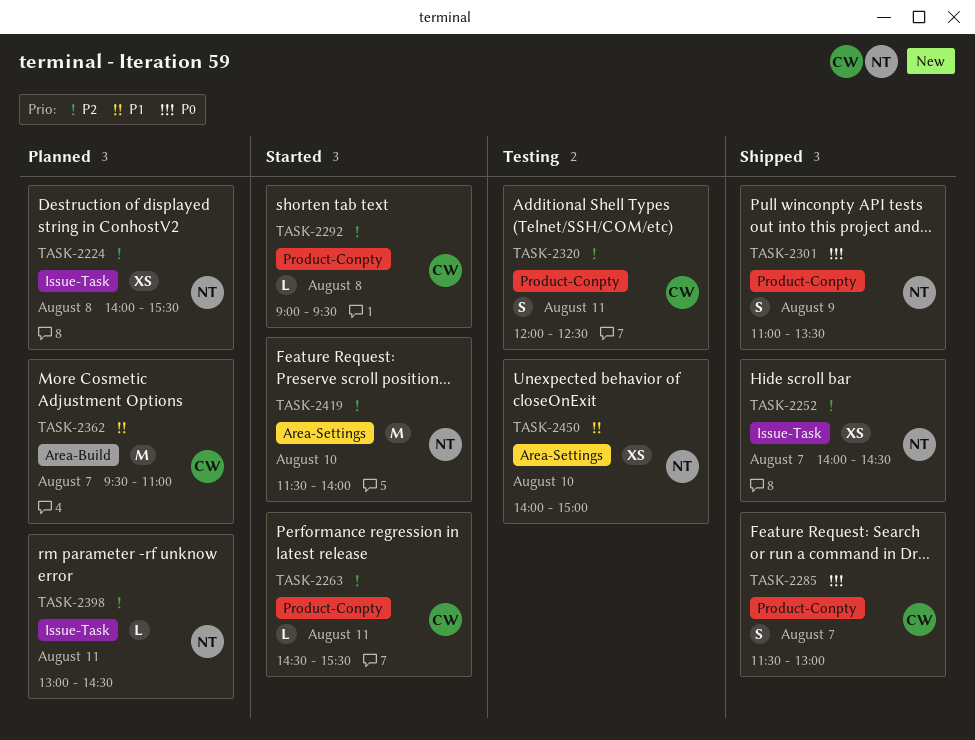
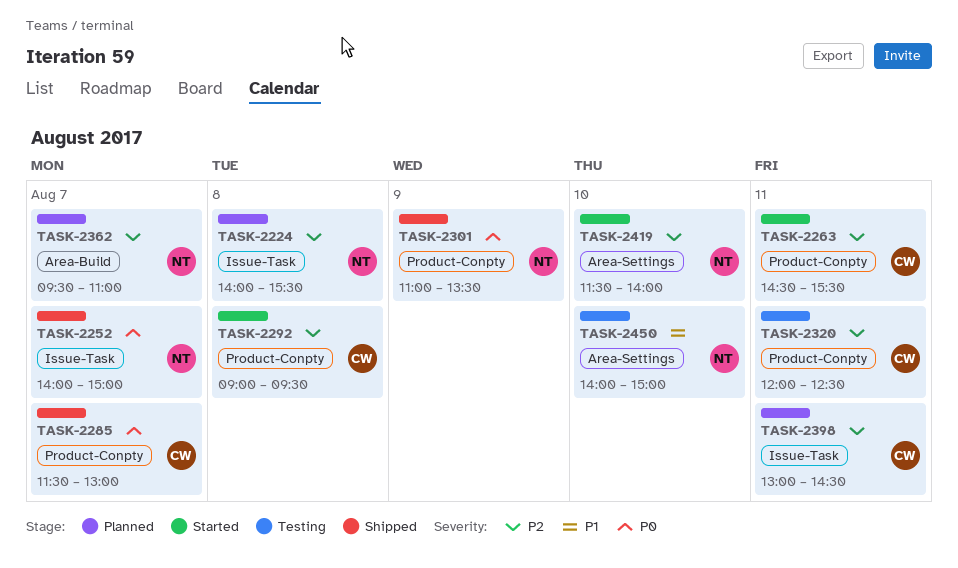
TASK-2252, priority: P2 -> P0
TASK-2252, ends: 14:30 -> 15:00
TASK-2362, owner: CW -> NT
TASK-2362, priority: P1 -> P2
TASK-2398, owner: NT -> CW

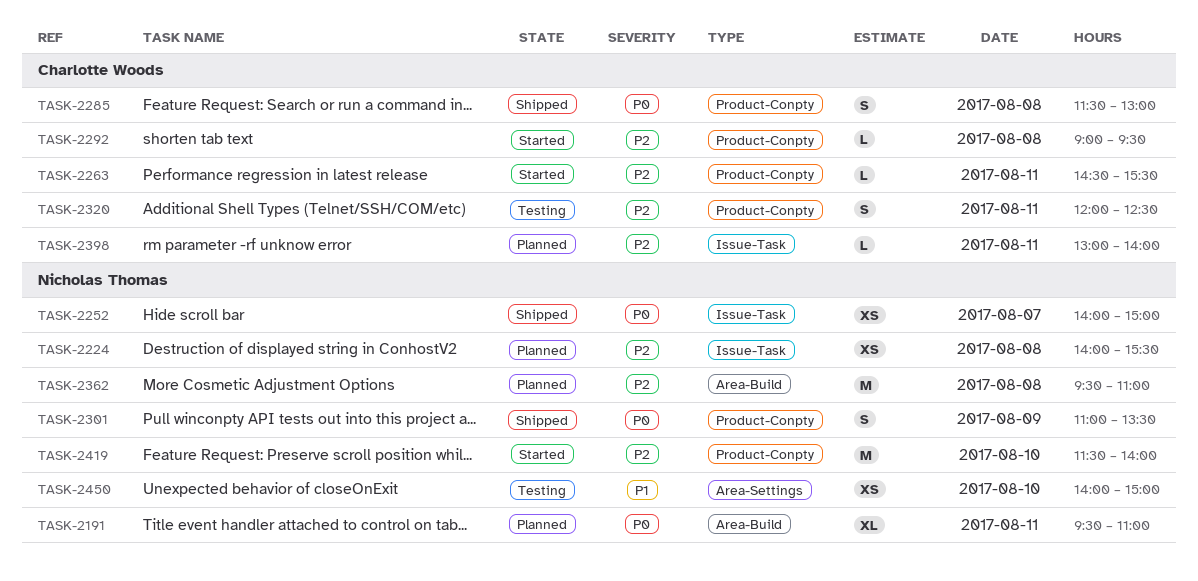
TASK-2191: none -> present
TASK-2285, day: Aug 7 -> Aug 8
TASK-2362, day: Aug 7 -> Aug 8
TASK-2398, ends: 14:30 -> 14:00
TASK-2419, label: Area-Settings -> Product-Conpty

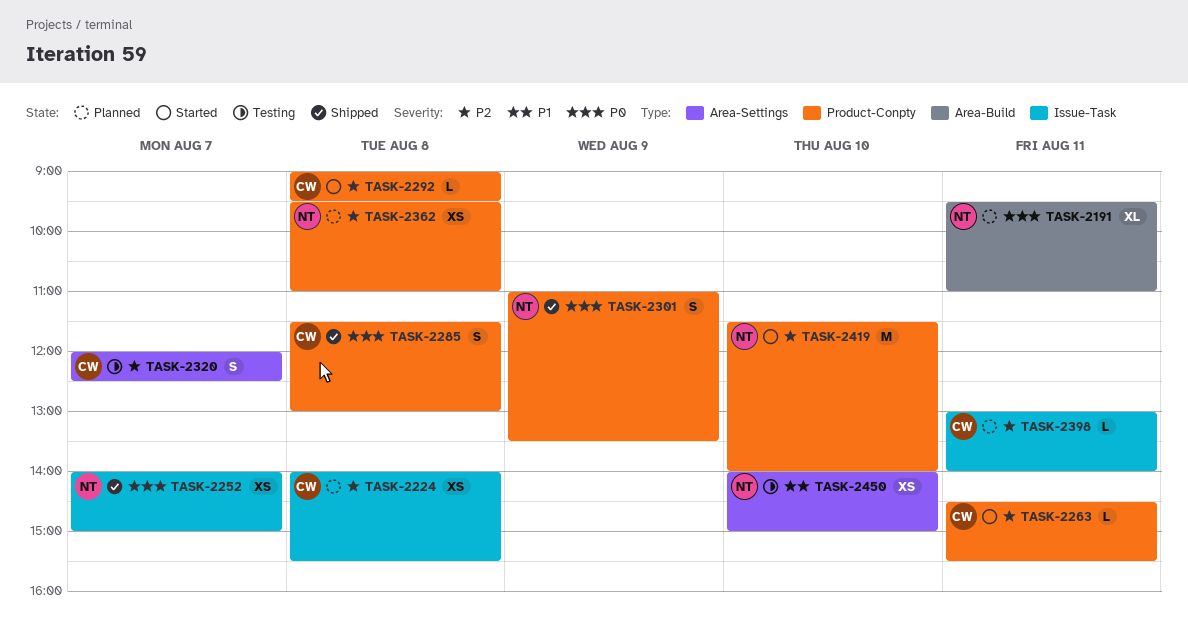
TASK-2224, owner: Nicholas Thomas -> Charlotte Woods
TASK-2320, label: Product-Conpty -> Area-Settings
TASK-2320, day: Aug 11 -> Aug 7
TASK-2362, label: Area-Build -> Product-Conpty
TASK-2362, estimate: M -> XS

